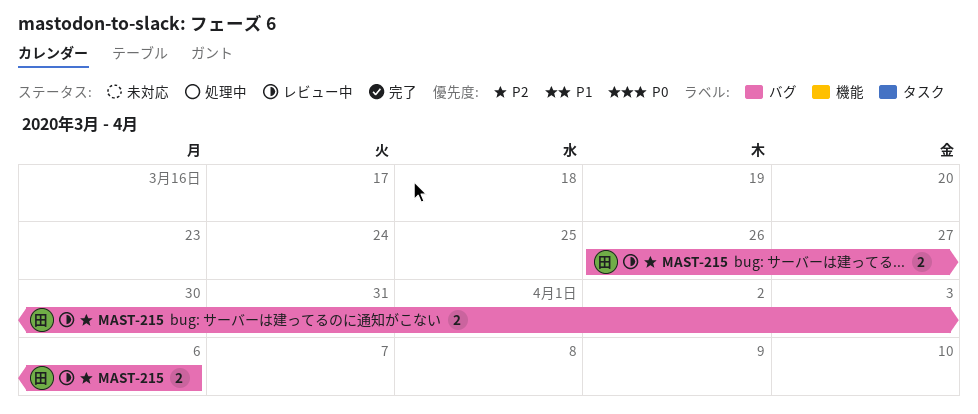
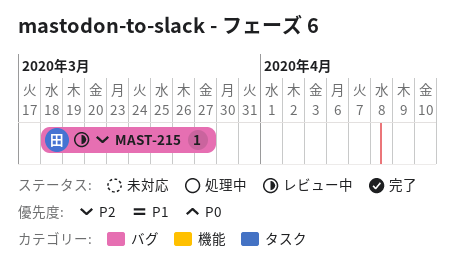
MAST-215, estimate: 2 -> 1
MAST-215, start: Mar 26 -> Mar 18
MAST-215, due: Apr 6 -> Mar 27

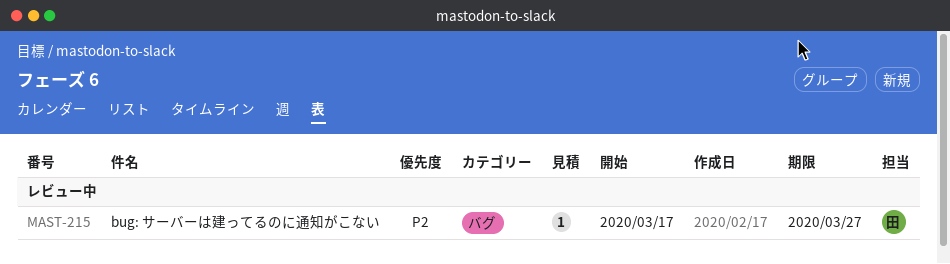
MAST-215, start: Mar 18 -> Mar 17

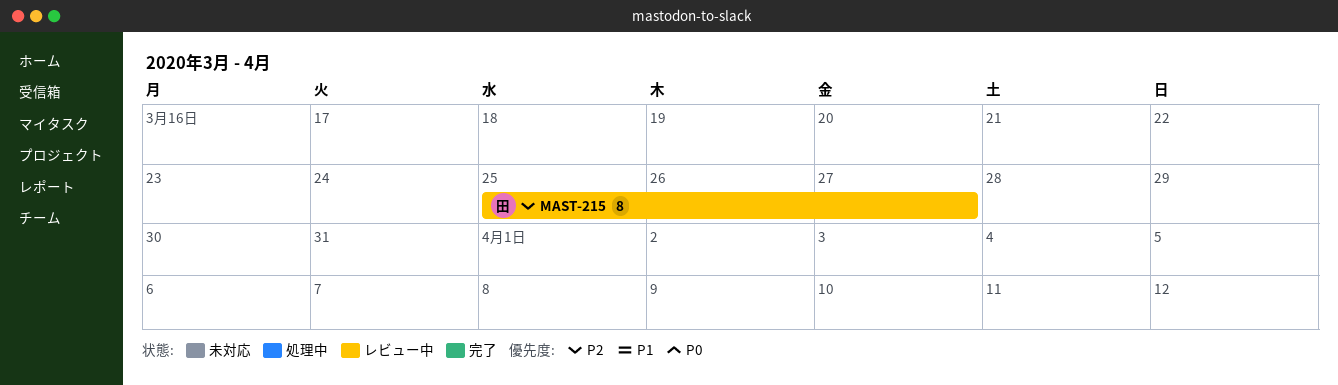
MAST-215, estimate: 1 -> 8
MAST-215, start: Mar 17 -> Mar 25

